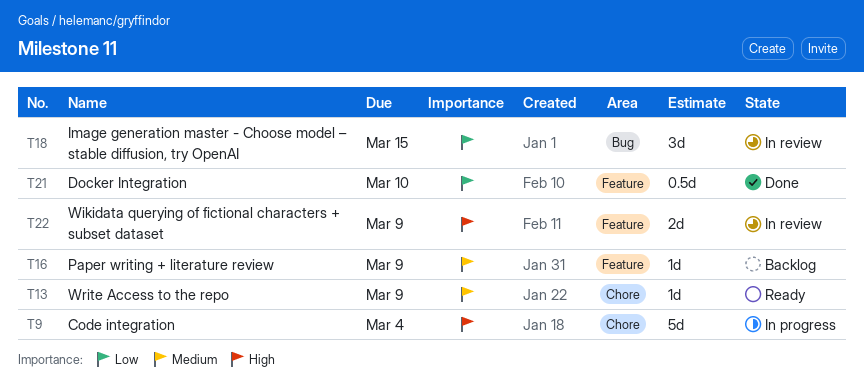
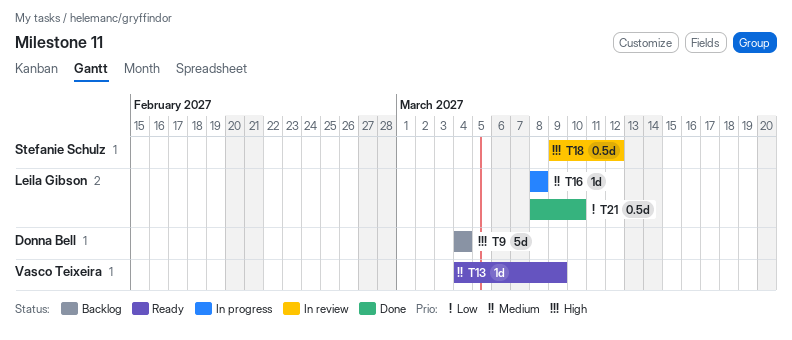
T9, status: In progress -> Backlog
T16, status: Backlog -> In progress
T16, due: Mar 9 -> Mar 8
T18, priority: Low -> High
T18, estimate: 3d -> 0.5d
T18, due: Mar 15 -> Mar 12
T22: present -> none

